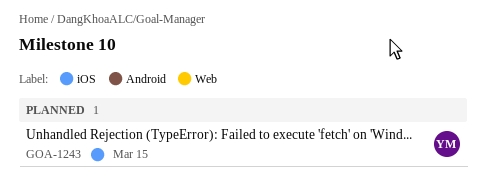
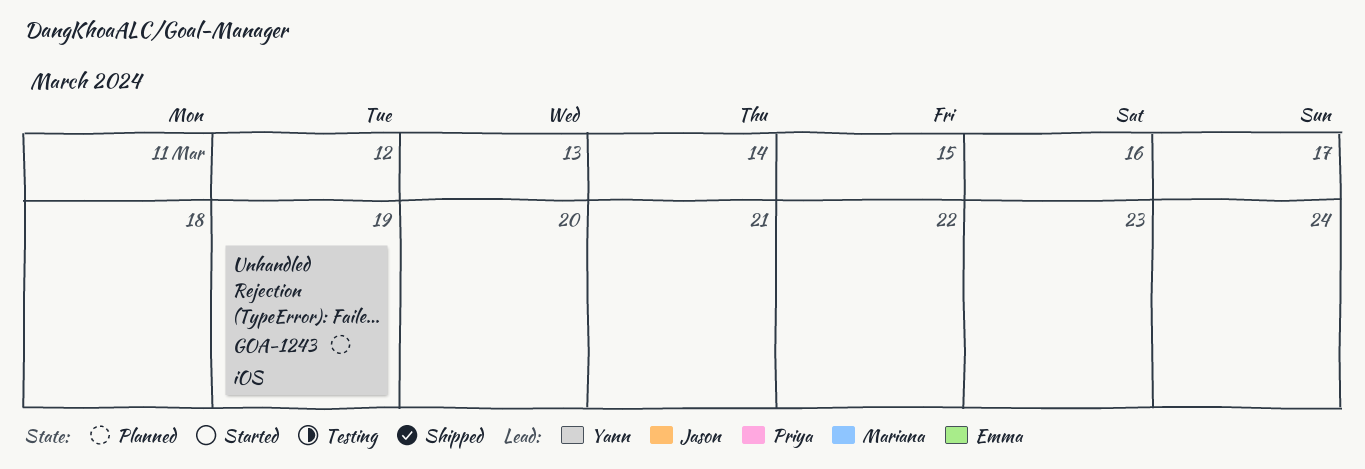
GOA-1243, due: Mar 15 -> Mar 19

